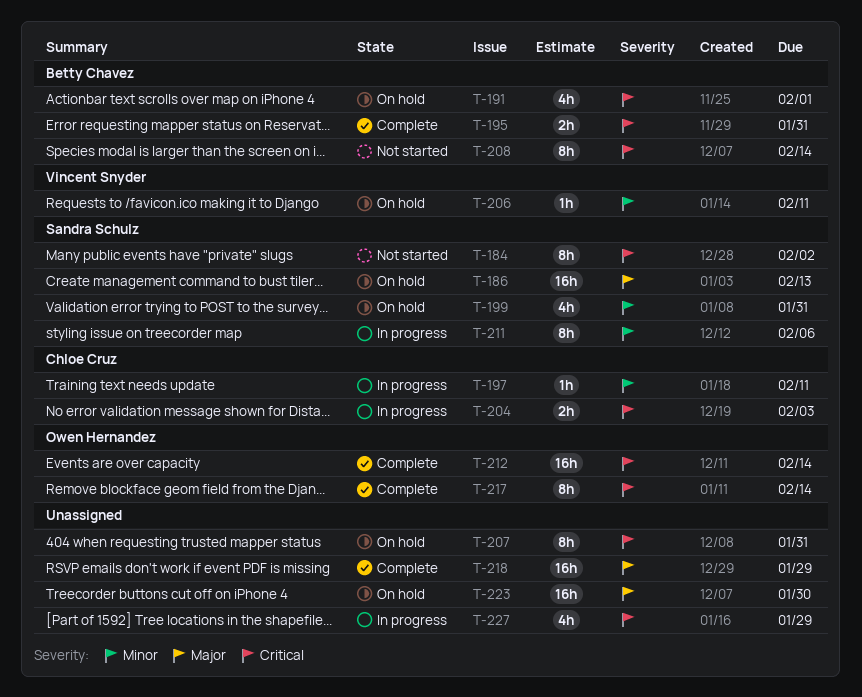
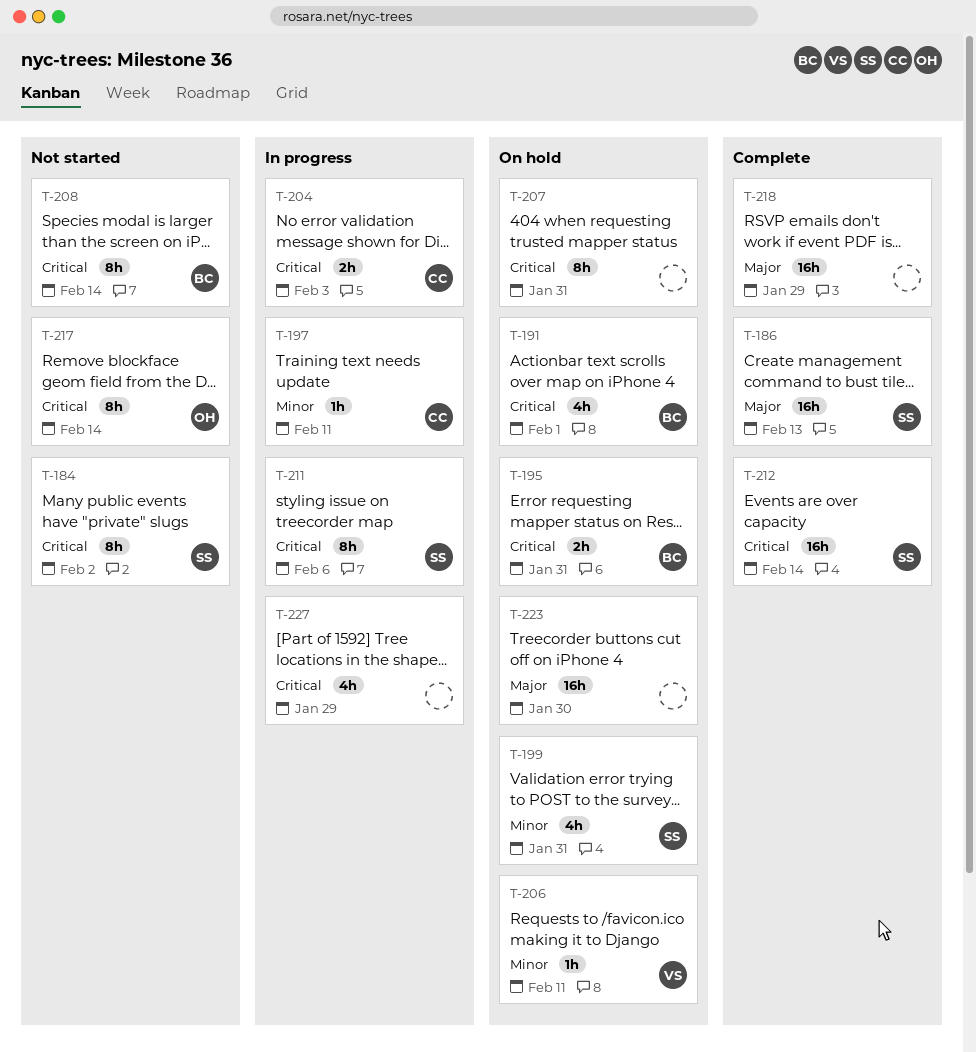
T-186, status: On hold -> Complete
T-195, status: Complete -> On hold
T-211, priority: Minor -> Critical
T-212, owner: Owen Hernandez -> Sandra Schulz
T-217, status: Complete -> Not started

